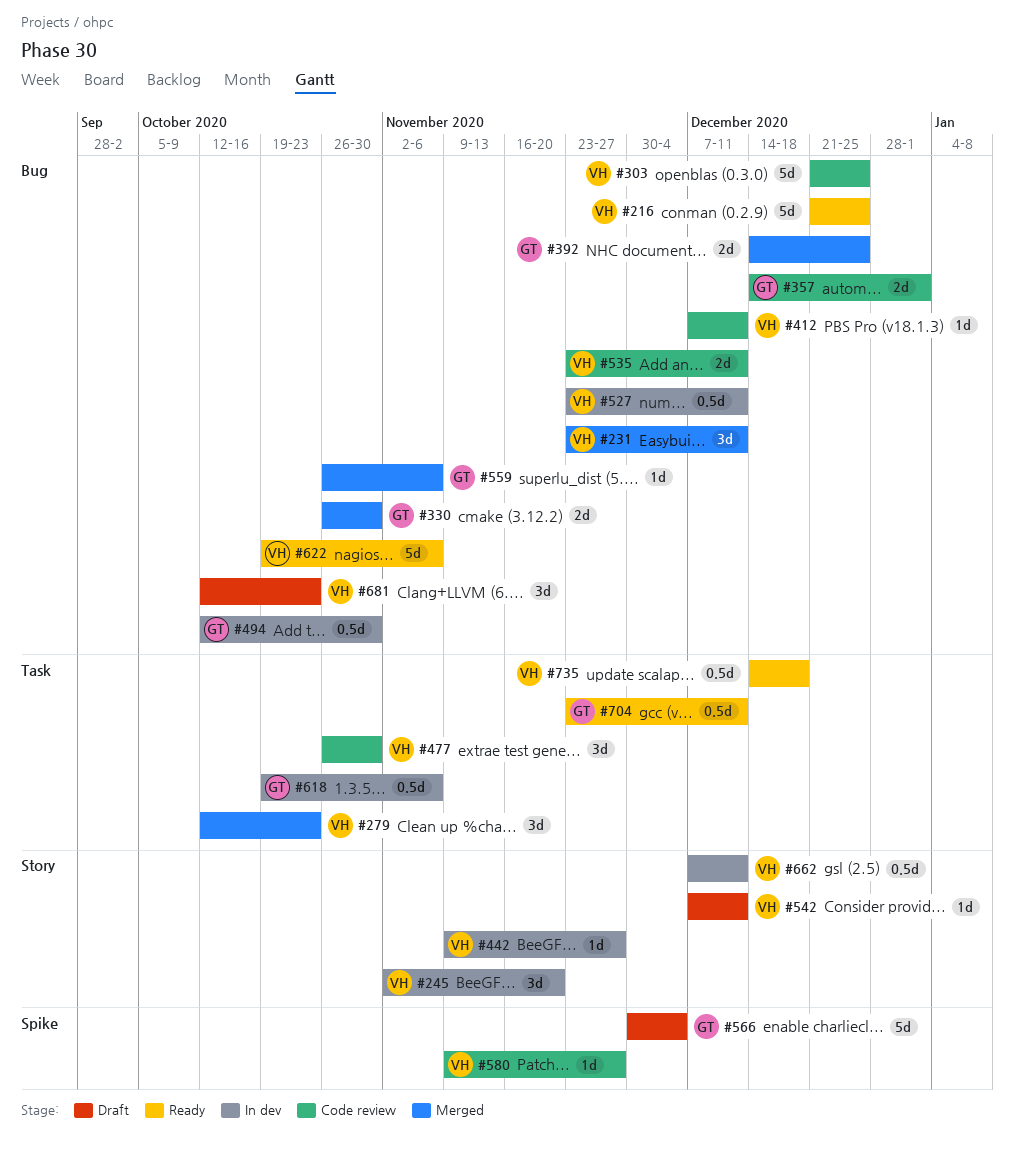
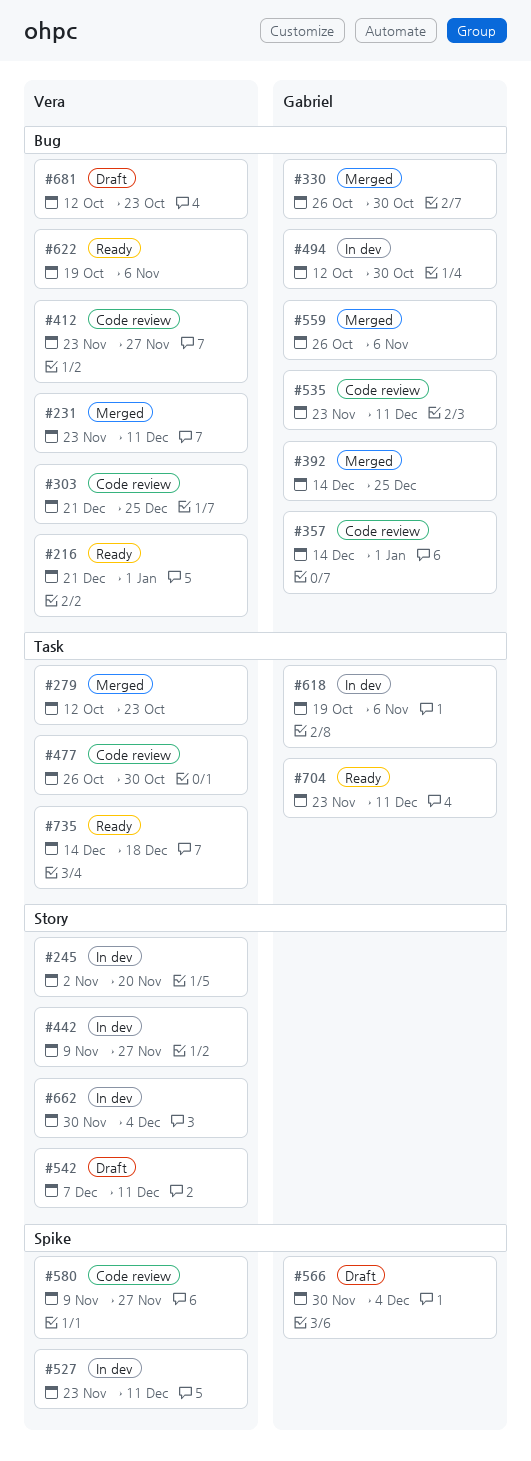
#216, due: Dec 25 -> Jan 1
#412, start: Dec 7 -> Nov 23
#412, due: Dec 11 -> Nov 27
#527, label: Bug -> Spike
#535, owner: Vera -> Gabriel
#662, start: Dec 7 -> Nov 30
#662, due: Dec 11 -> Dec 4

